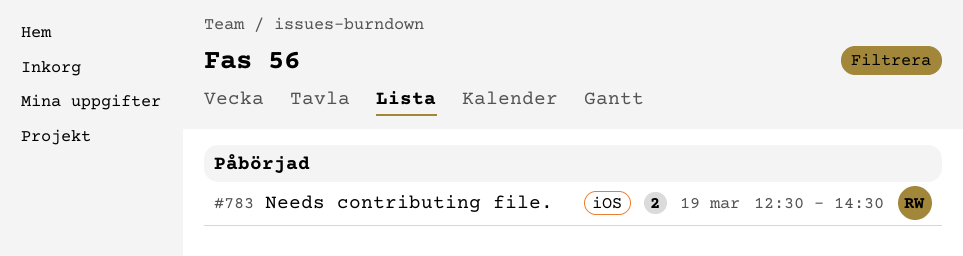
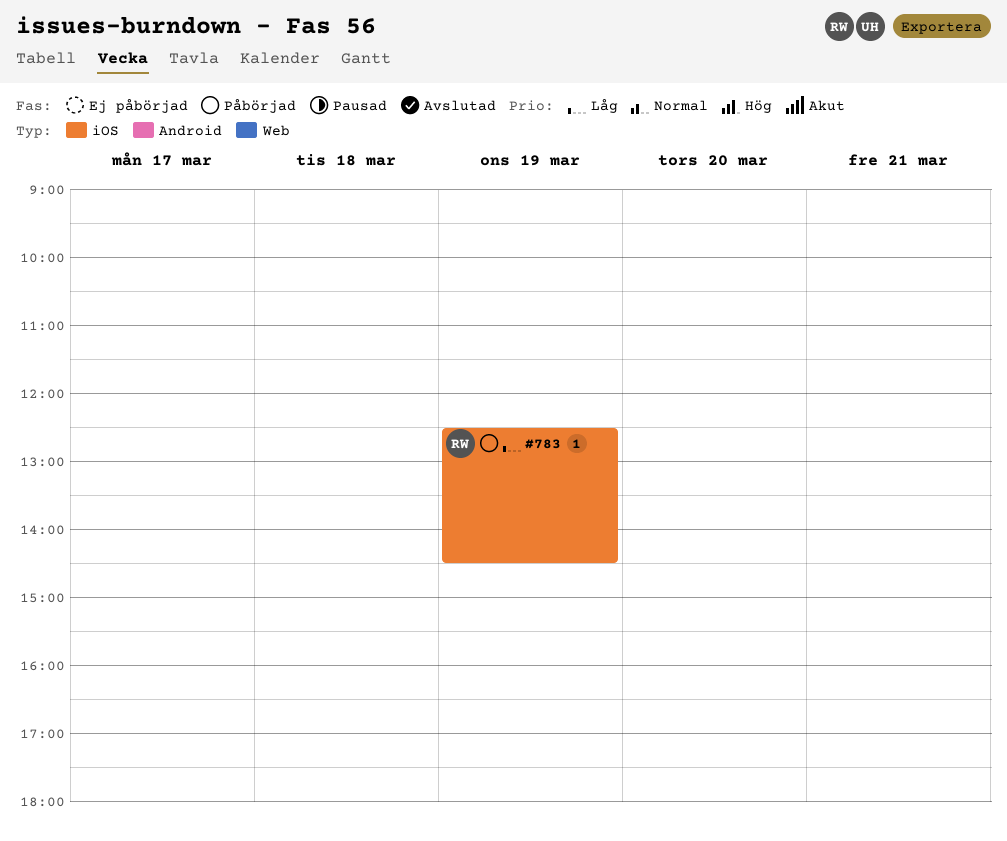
#783, estimate: 2 -> 1

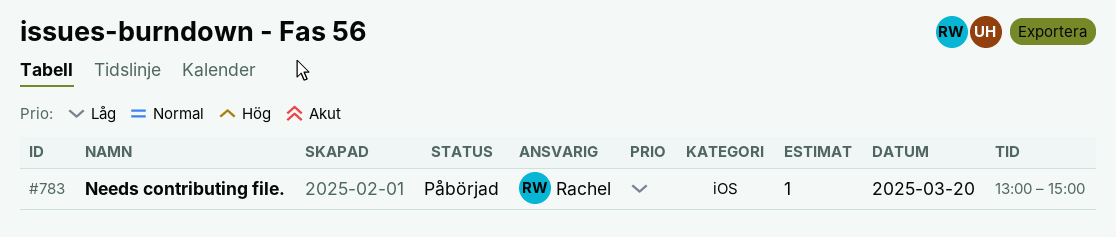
#783, day: Mar 19 -> Mar 20
#783, begins: 12:30 -> 13:00
#783, ends: 14:30 -> 15:00

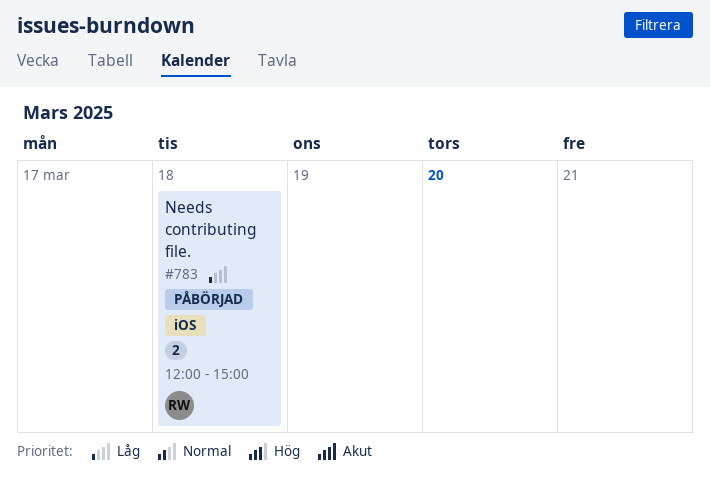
#783, estimate: 1 -> 2
#783, day: Mar 20 -> Mar 18
#783, begins: 13:00 -> 12:00

